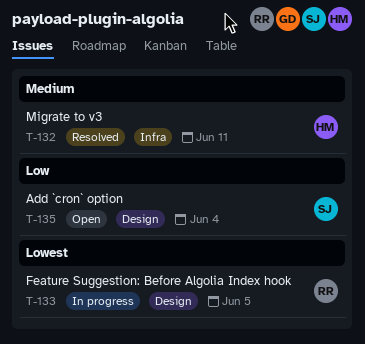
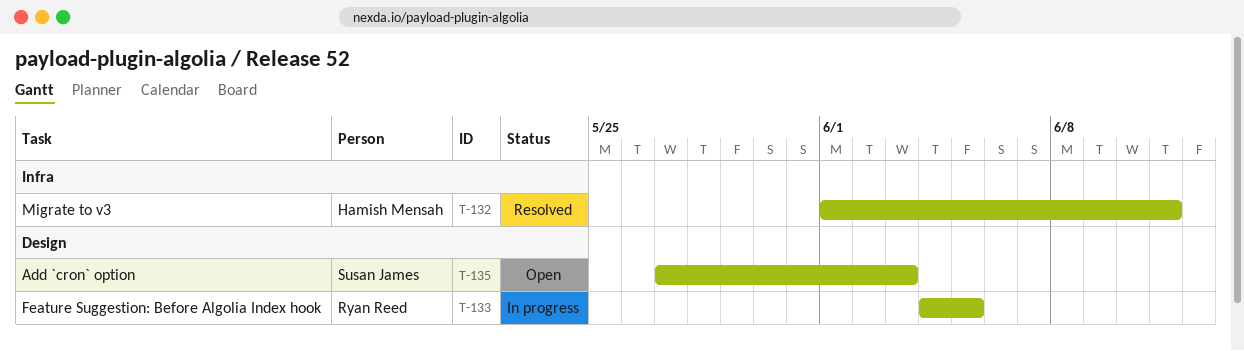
T-135, due: Jun 4 -> Jun 3

